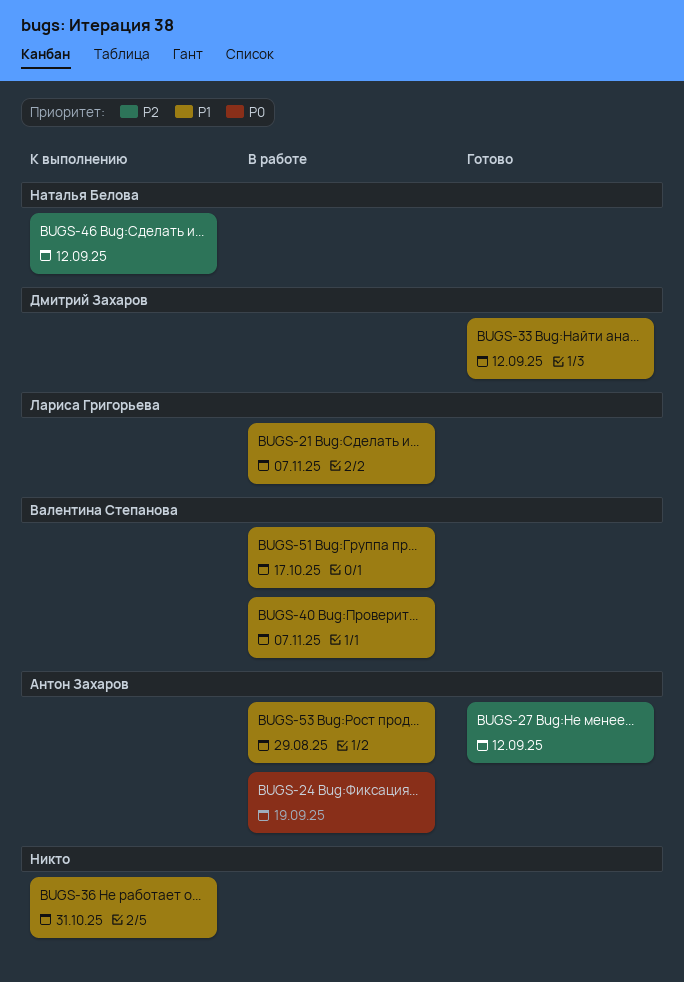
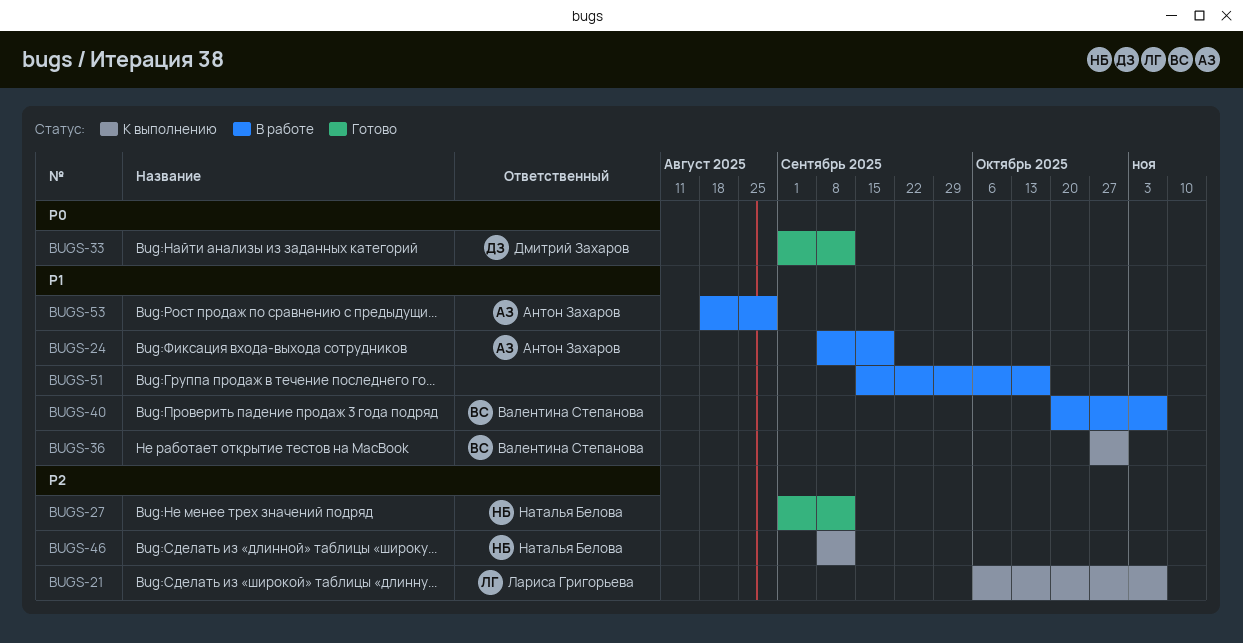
BUGS-21, status: В работе -> К выполнению
BUGS-21, priority: P1 -> P2
BUGS-24, priority: P0 -> P1
BUGS-27, owner: Антон Захаров -> Наталья Белова
BUGS-33, priority: P1 -> P0
BUGS-36, owner: none -> Валентина Степанова
BUGS-51, owner: Валентина Степанова -> none

